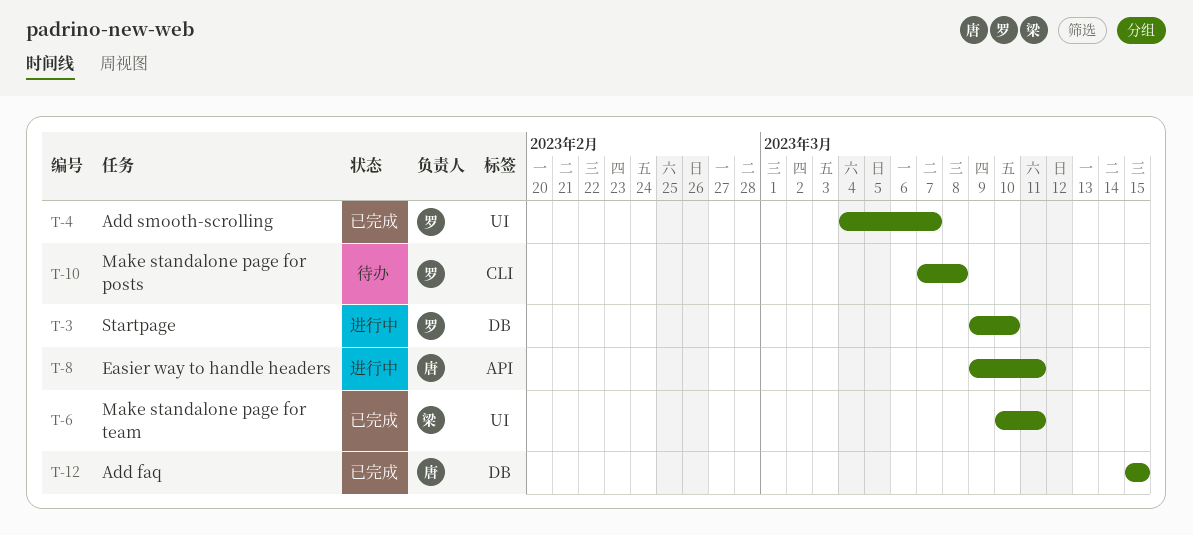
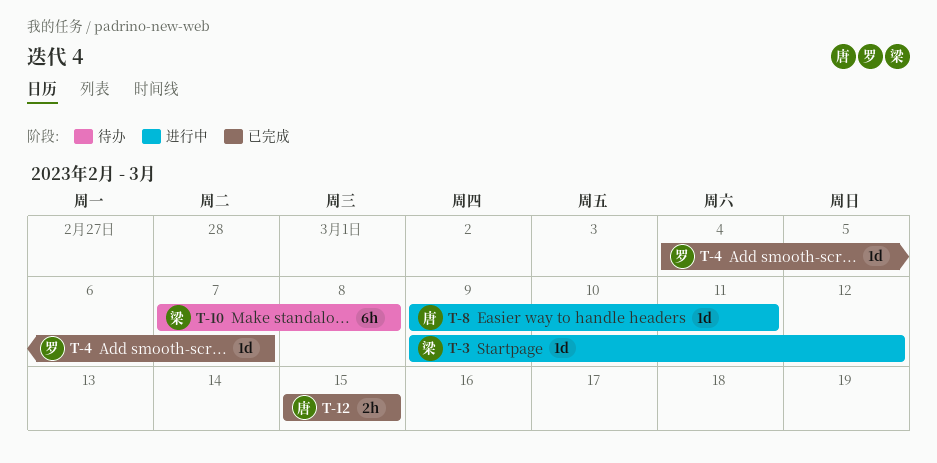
T-3, owner: 罗 -> 梁
T-3, due: Mar 10 -> Mar 12
T-6: present -> none
T-10, owner: 罗 -> 梁

